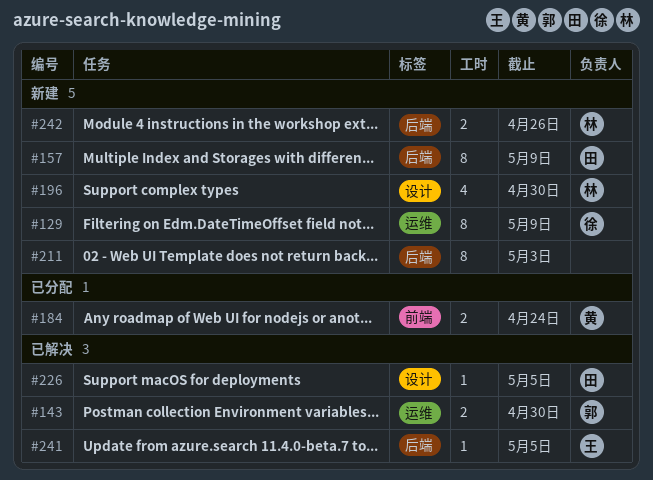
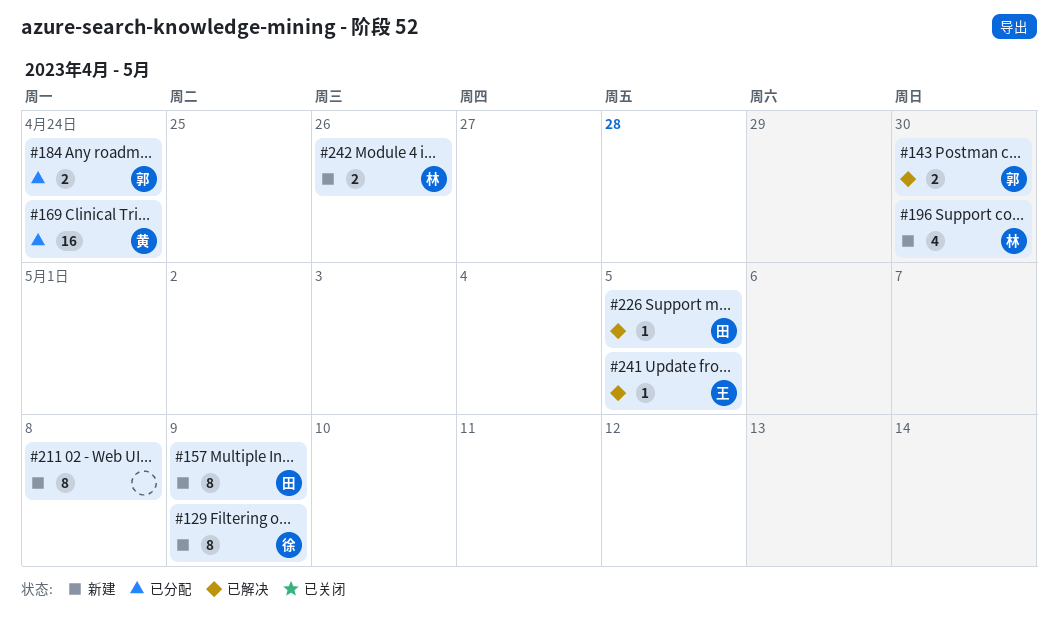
#169: none -> present
#184, owner: 黄 -> 郭
#211, due: May 3 -> May 8

